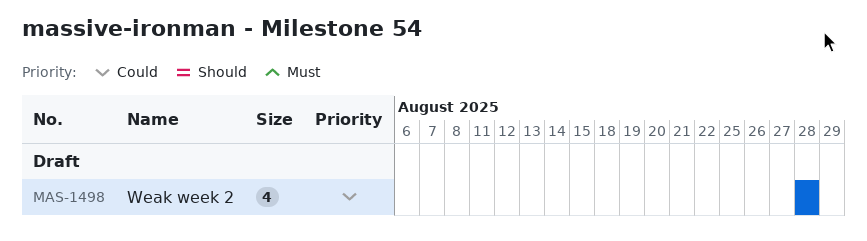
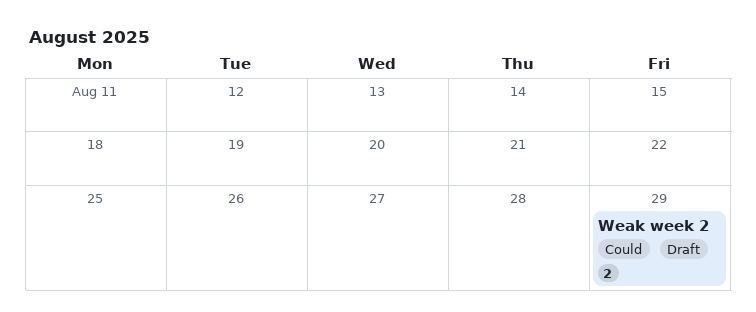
Weak week 2, estimate: 4 -> 2
Weak week 2, due: Aug 28 -> Aug 29

